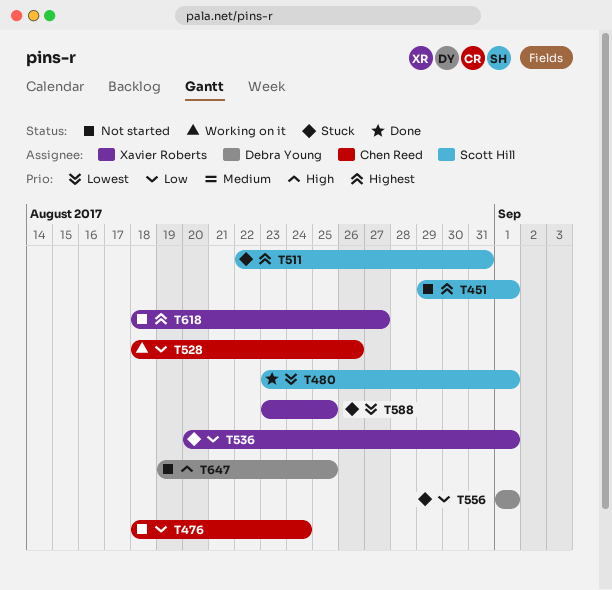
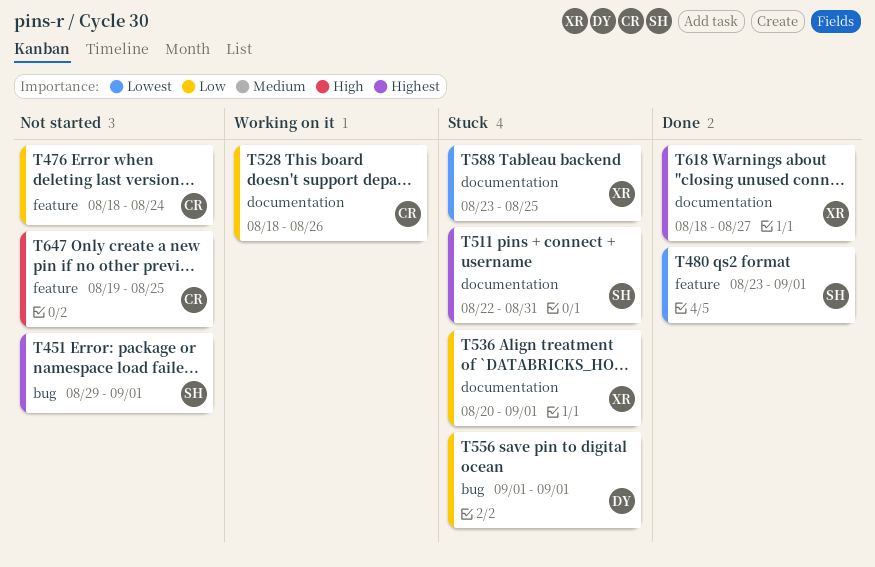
T618, status: Not started -> Done
T647, owner: Debra Young -> Chen Reed

